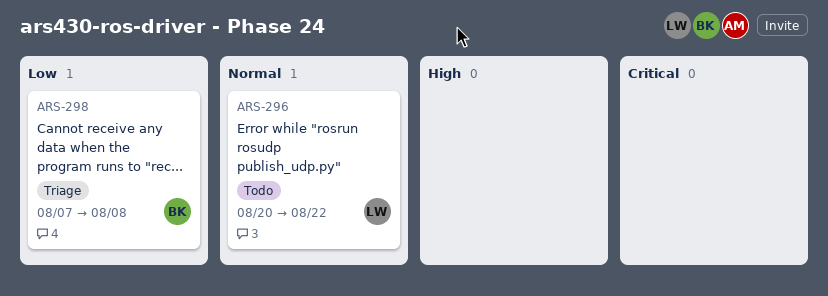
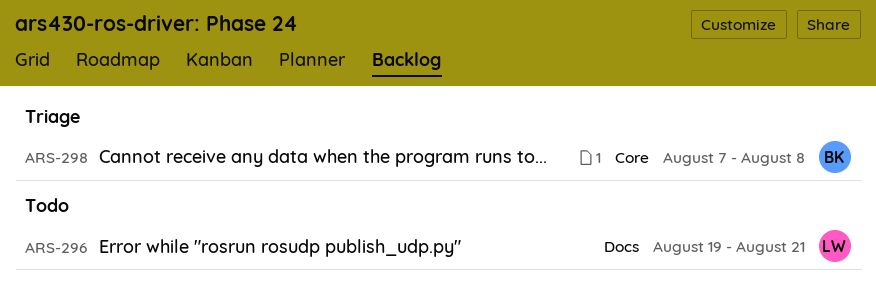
ARS-296, start: Aug 20 -> Aug 19
ARS-296, due: Aug 22 -> Aug 21

